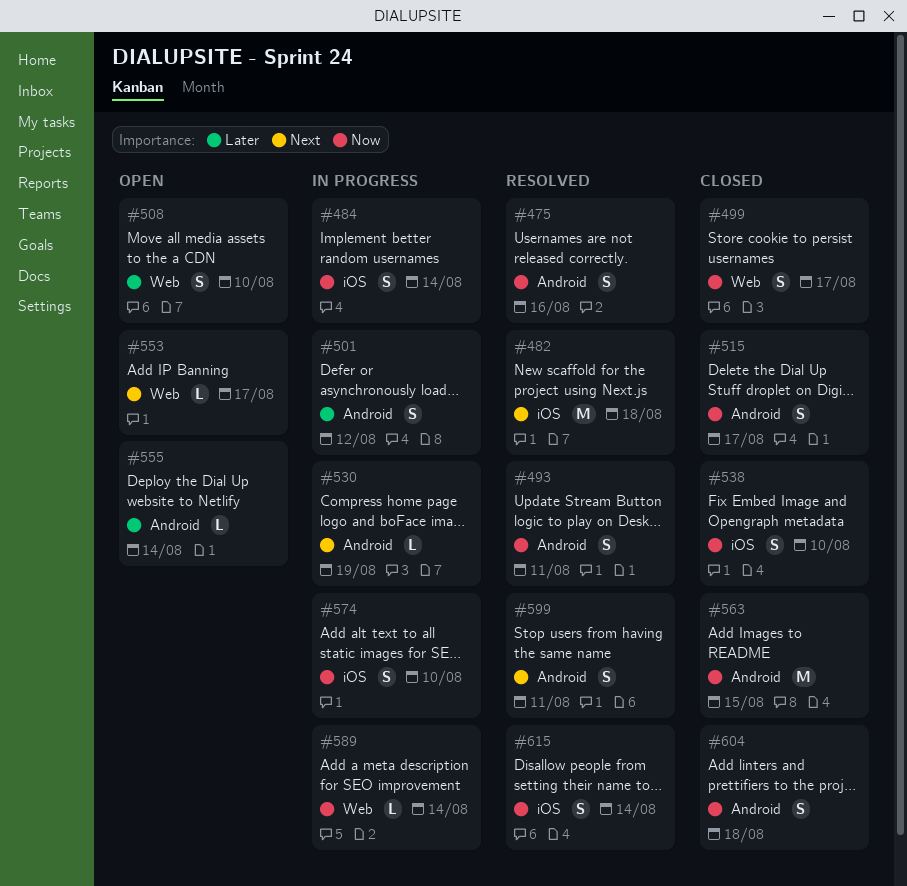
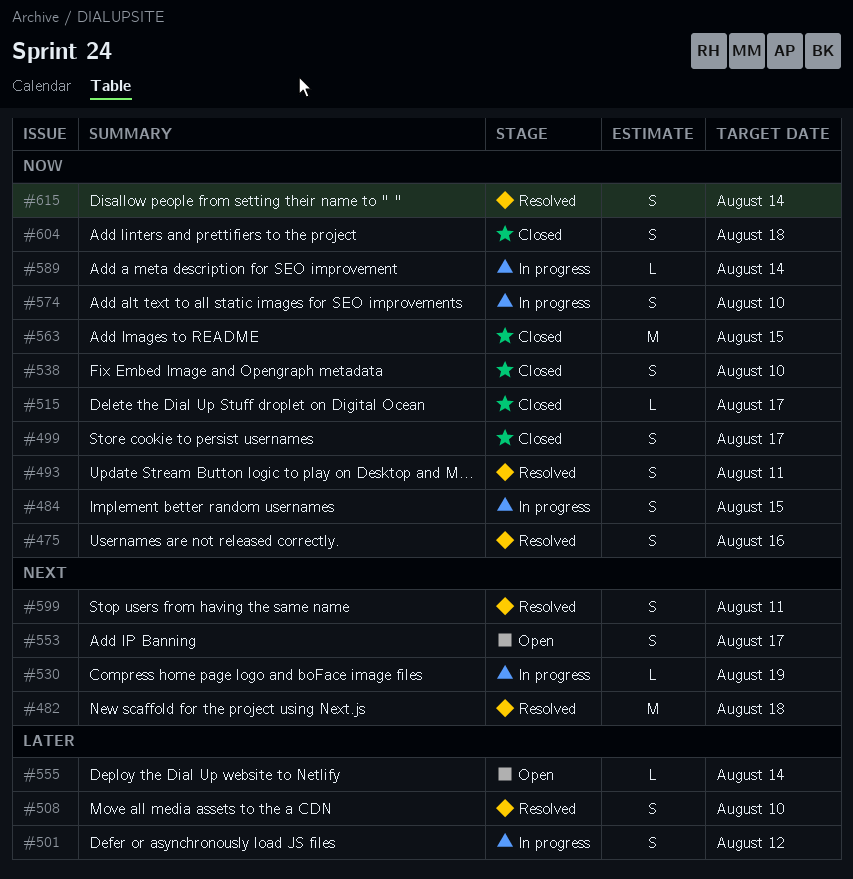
#484, due: Aug 14 -> Aug 15
#508, status: Open -> Resolved
#515, estimate: S -> L
#553, estimate: L -> S

